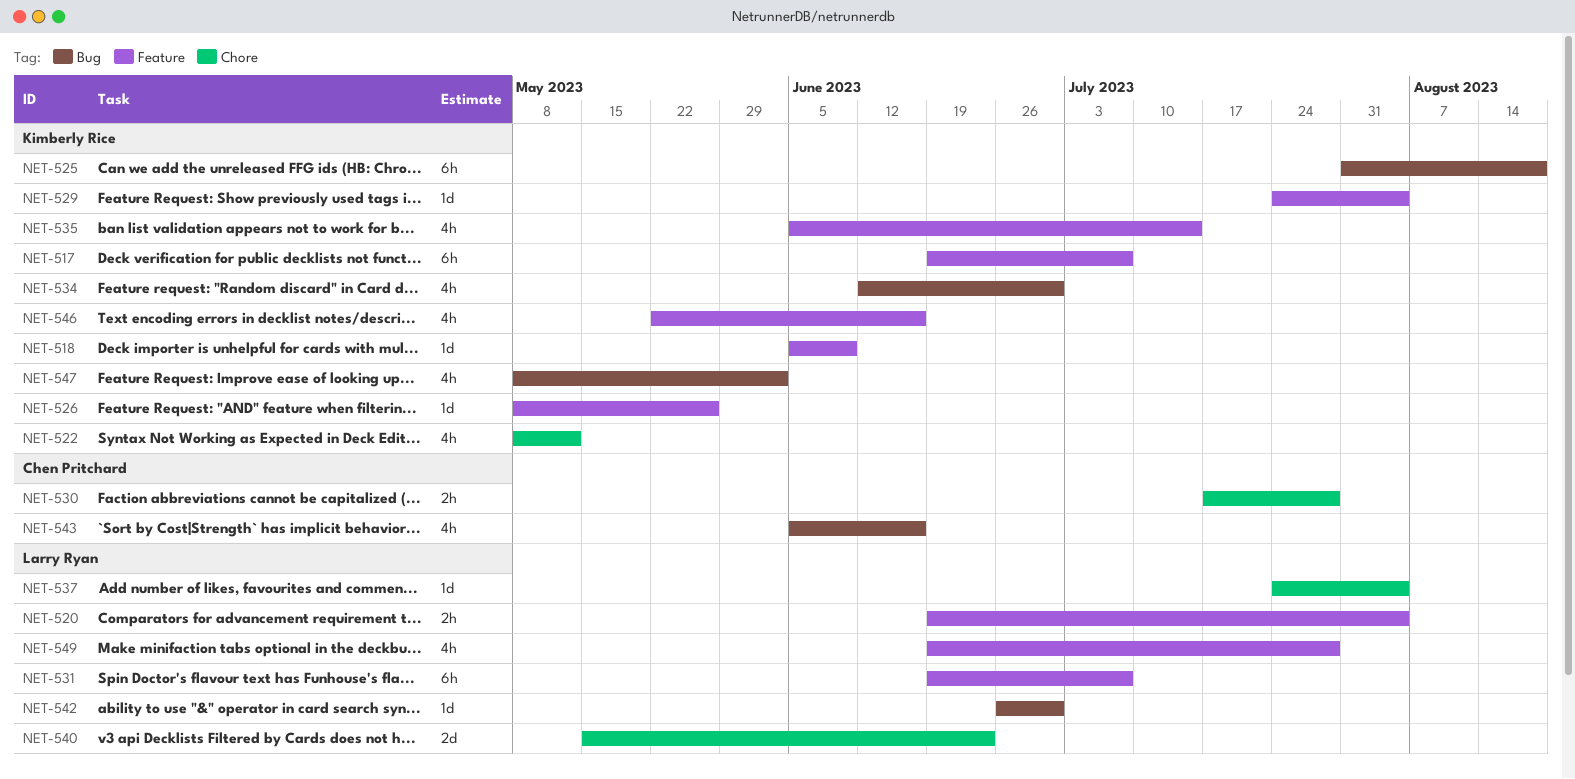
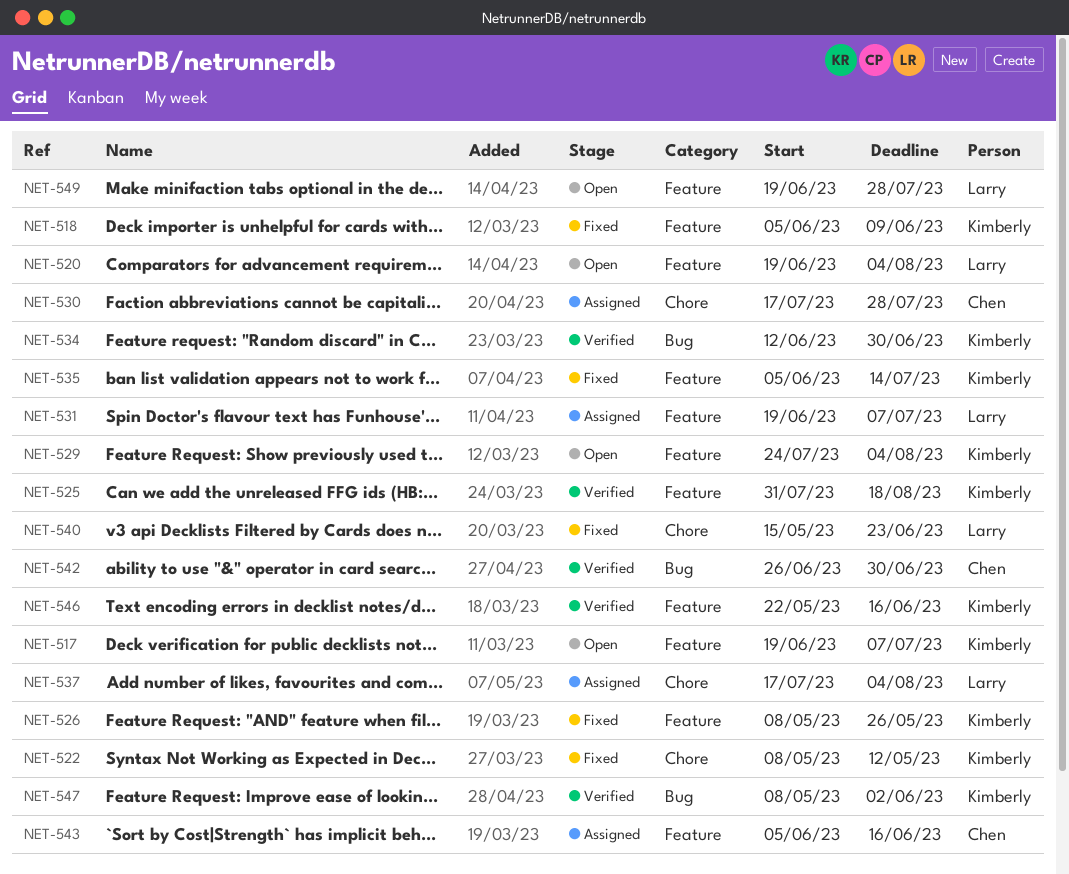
NET-525, label: Bug -> Feature
NET-537, start: Jul 24 -> Jul 17
NET-542, owner: Larry Ryan -> Chen Pritchard
NET-543, label: Bug -> Feature

